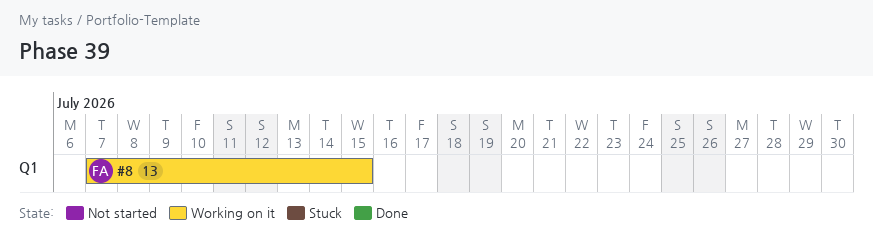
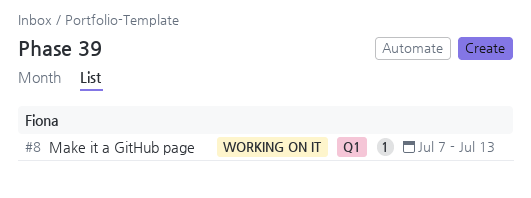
#8, estimate: 13 -> 1
#8, due: Jul 15 -> Jul 13

